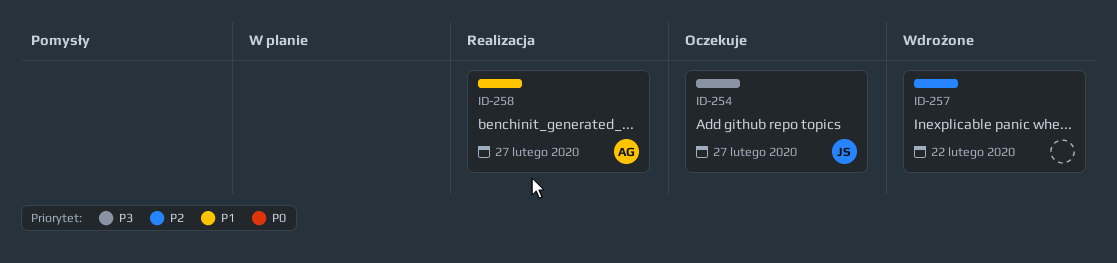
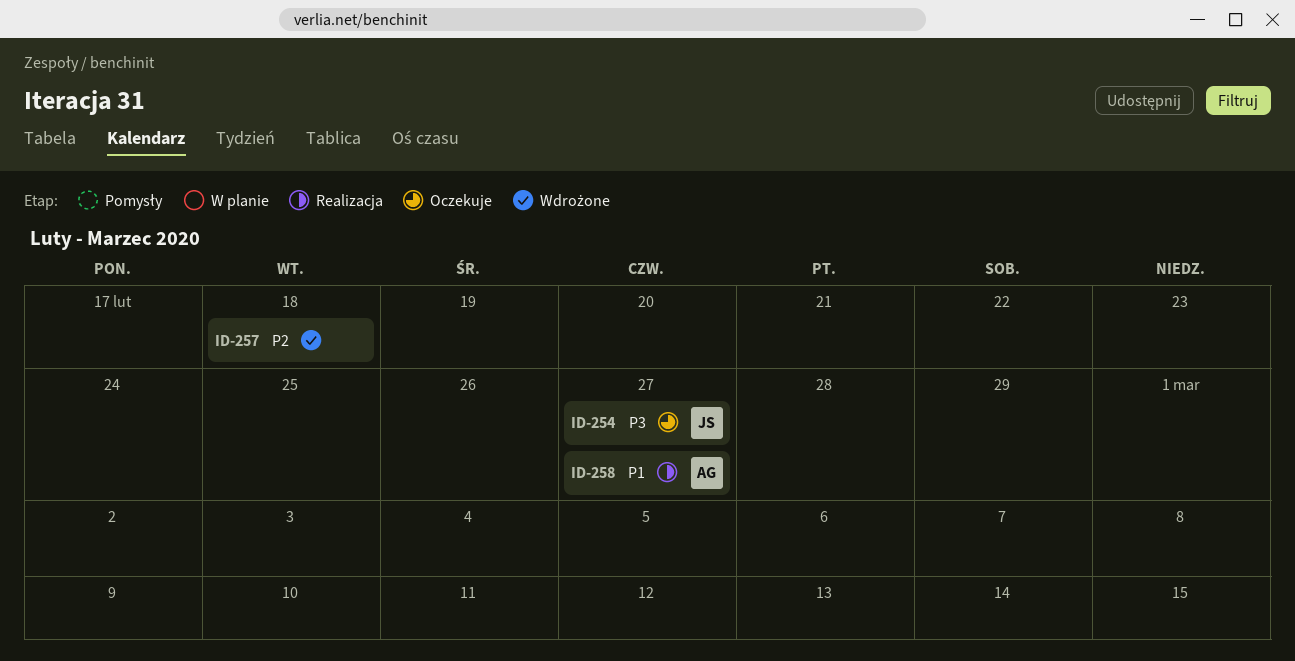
ID-257, due: Feb 22 -> Feb 18

